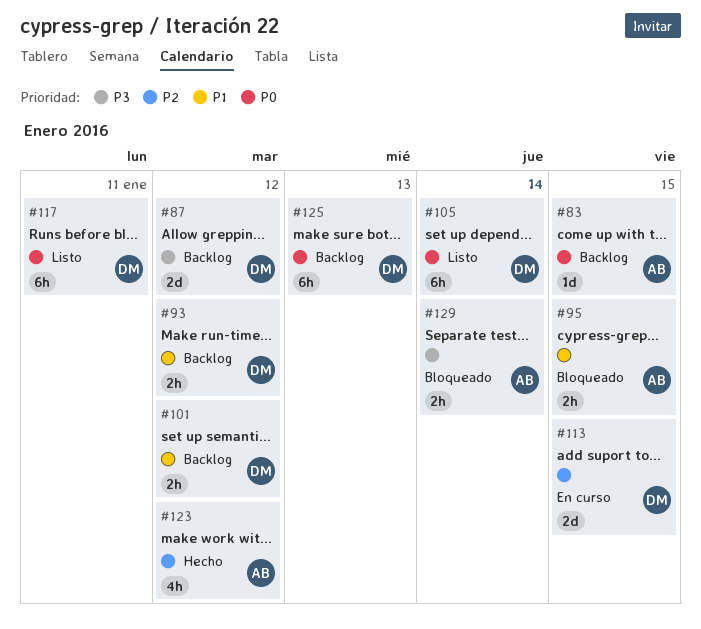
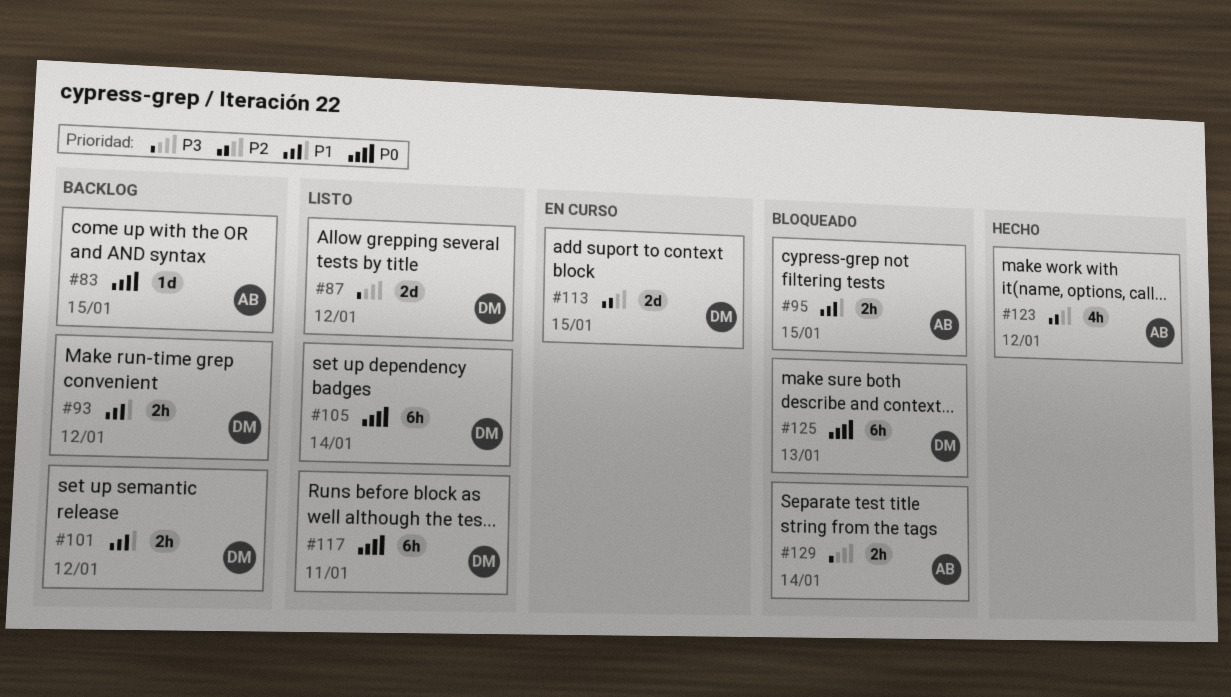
#87, status: Backlog -> Listo
#125, status: Backlog -> Bloqueado

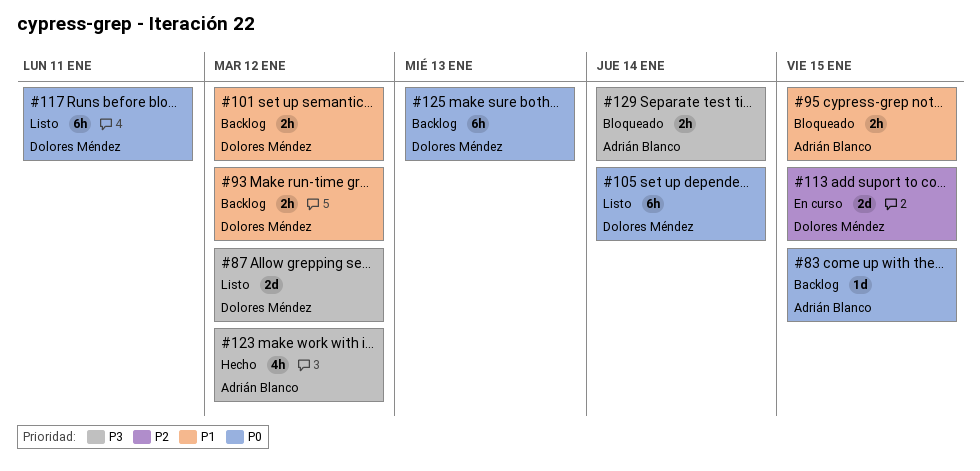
#123, priority: P2 -> P3
#125, status: Bloqueado -> Backlog

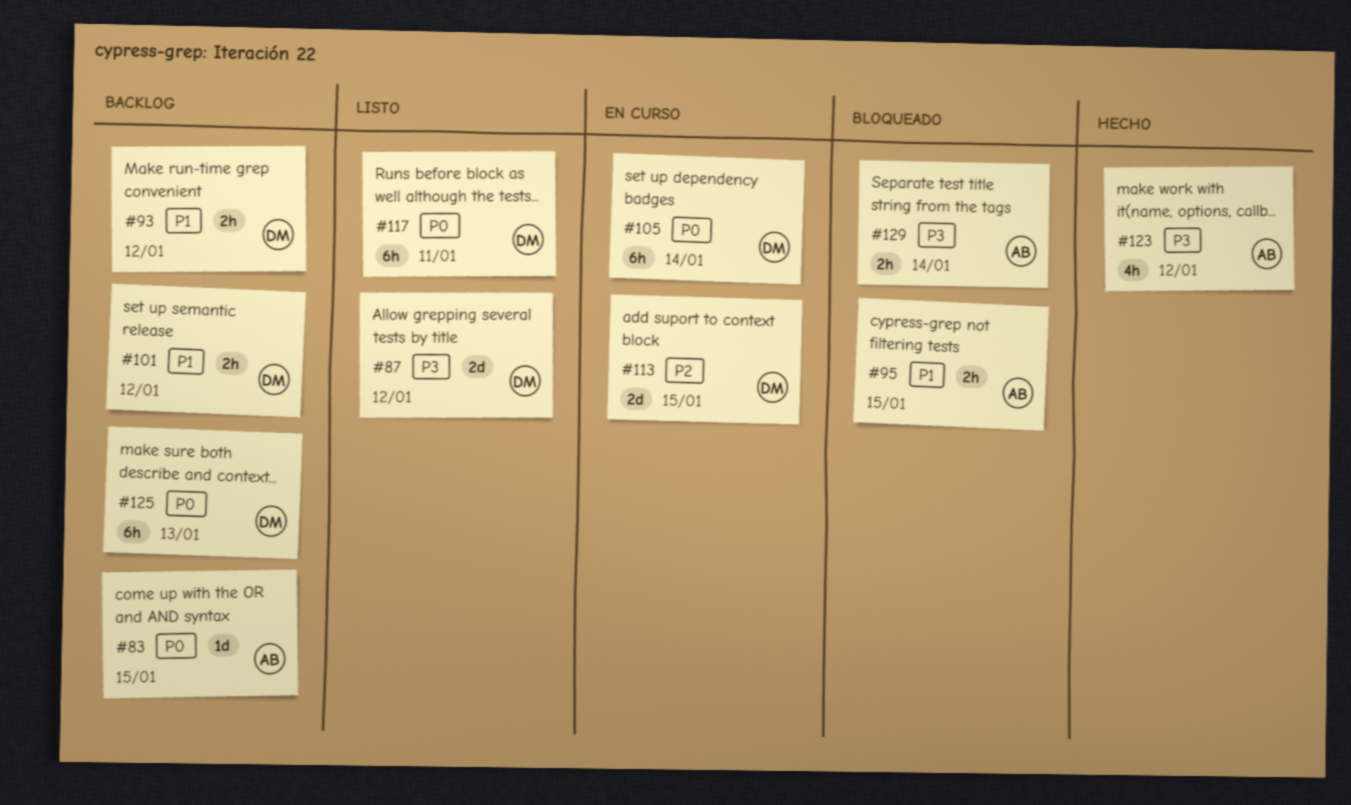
#105, status: Listo -> En curso

